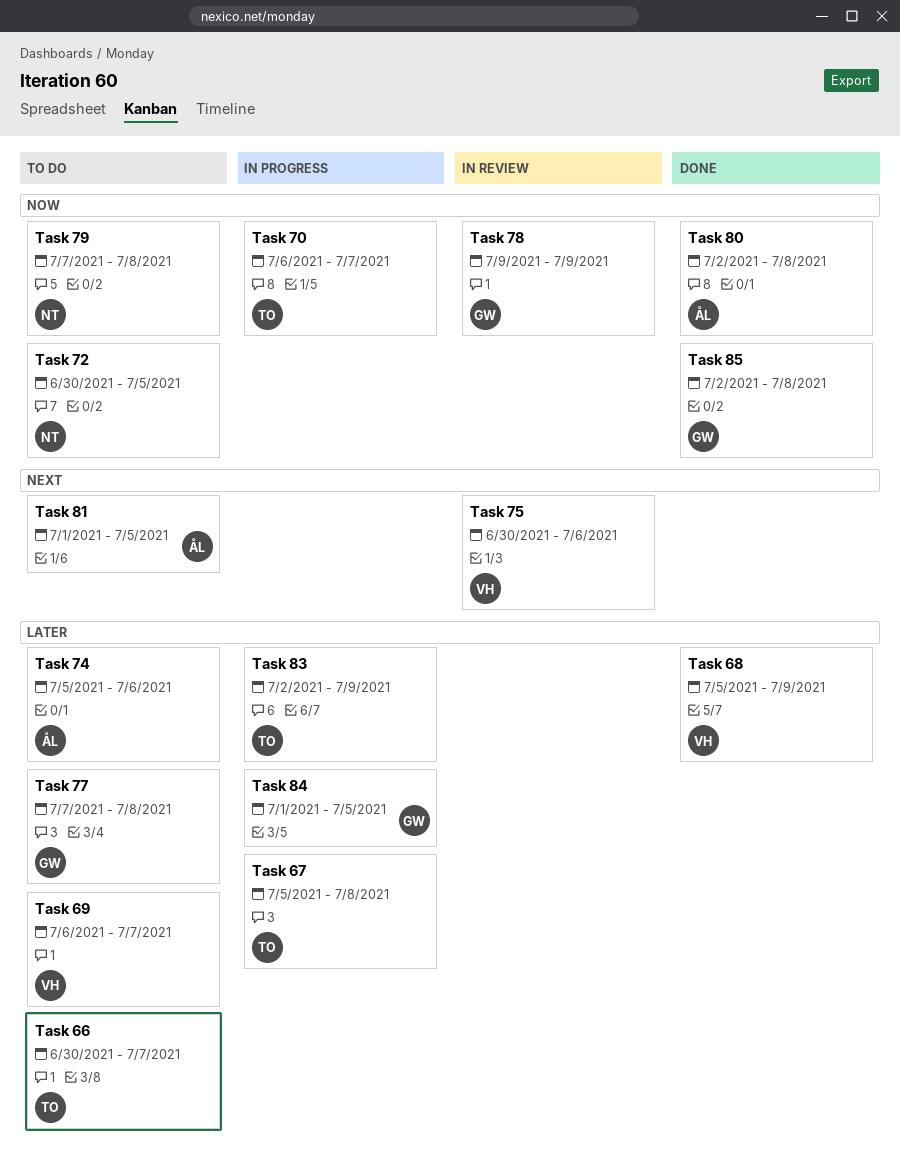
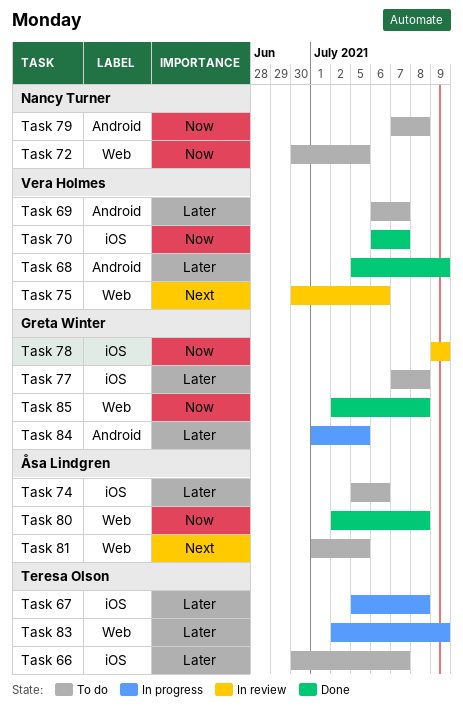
Task 70, status: In progress -> Done
Task 70, owner: Teresa Olson -> Vera Holmes

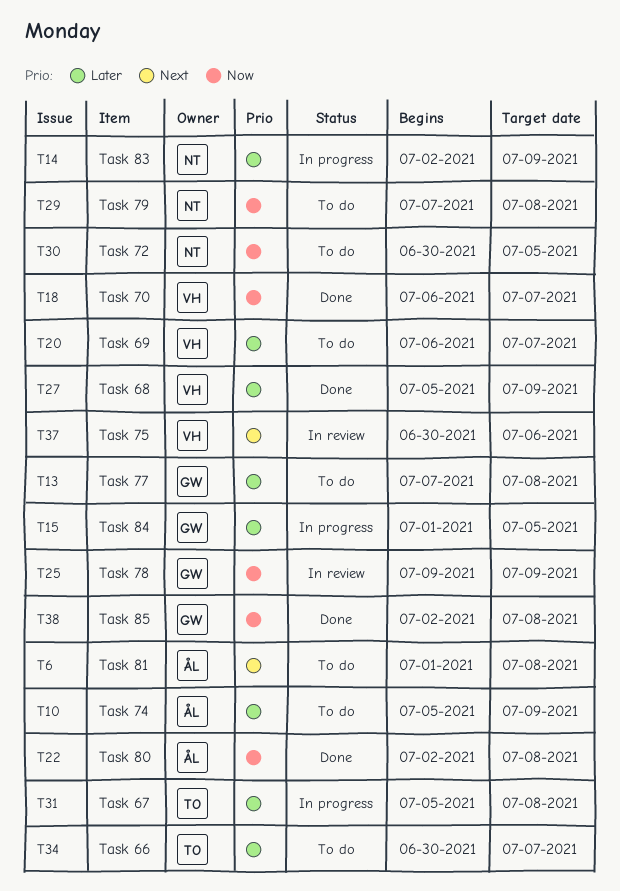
Task 74, due: Jul 6 -> Jul 9
Task 81, due: Jul 5 -> Jul 8
Task 83, owner: Teresa Olson -> Nancy Turner

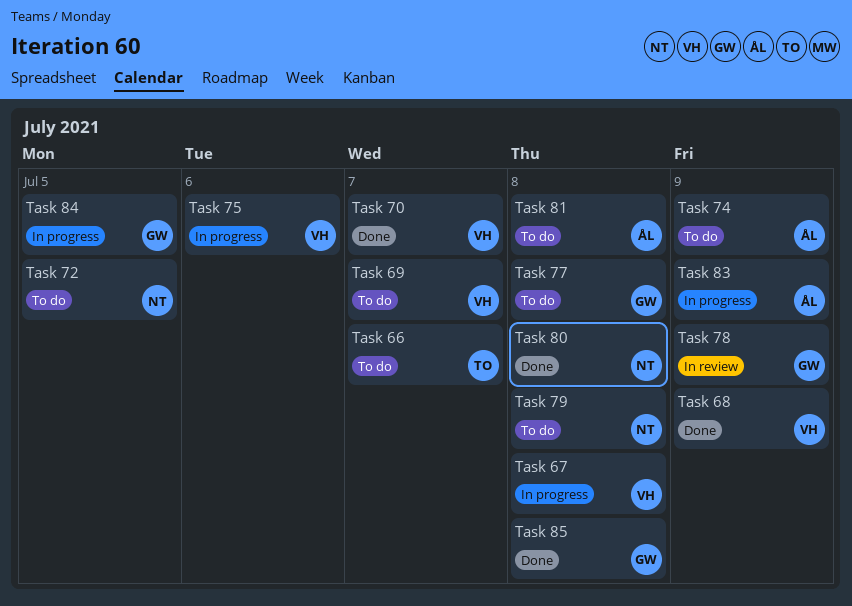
Task 67, owner: TO -> VH
Task 75, status: In review -> In progress
Task 80, owner: ÅL -> NT
Task 83, owner: NT -> ÅL

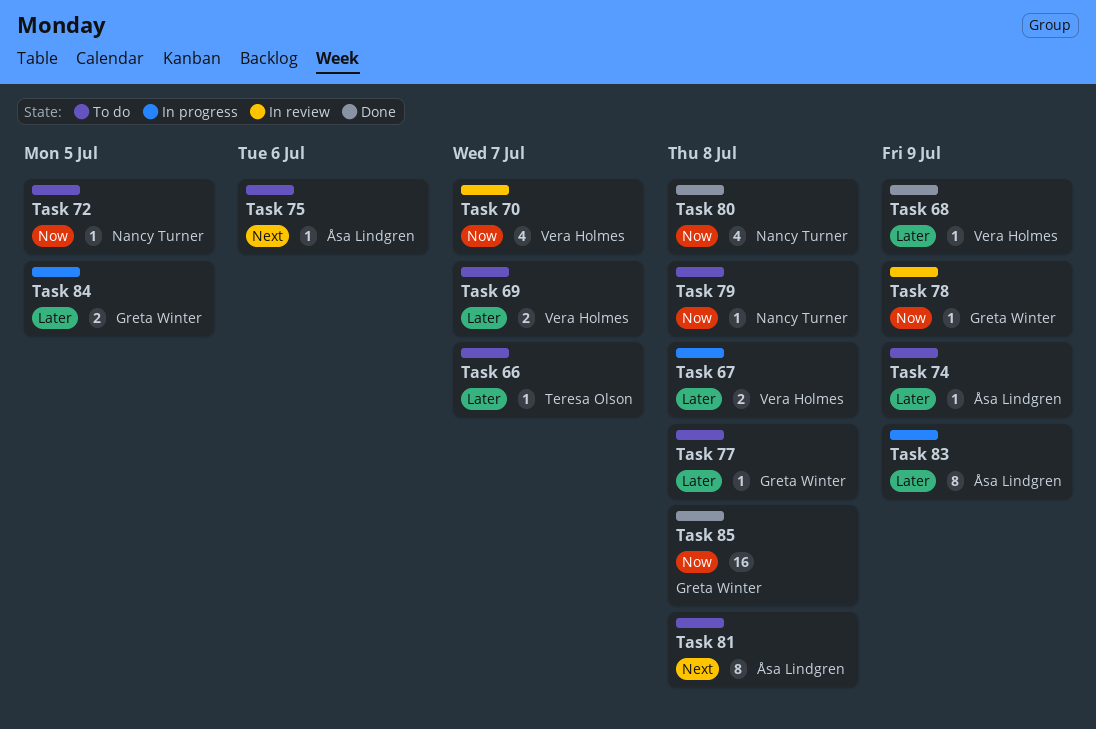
Task 70, status: Done -> In review
Task 75, status: In progress -> To do
Task 75, owner: Vera Holmes -> Åsa Lindgren

